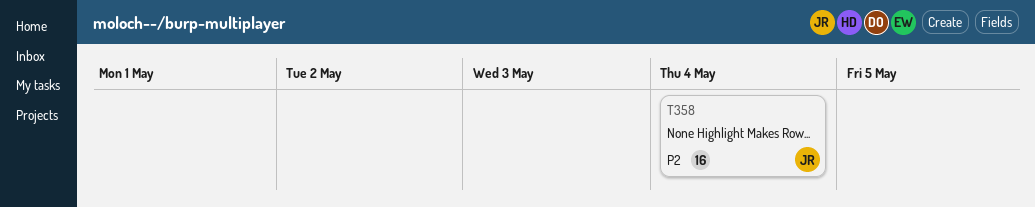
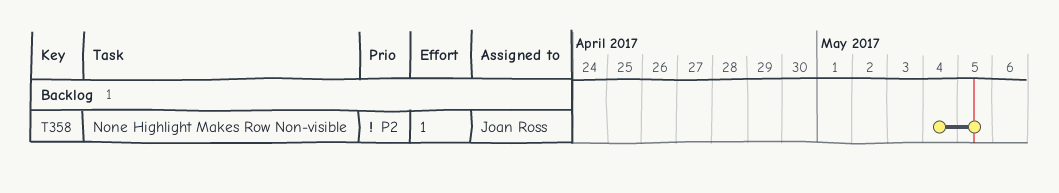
T358, estimate: 16 -> 1
T358, due: May 4 -> May 5

